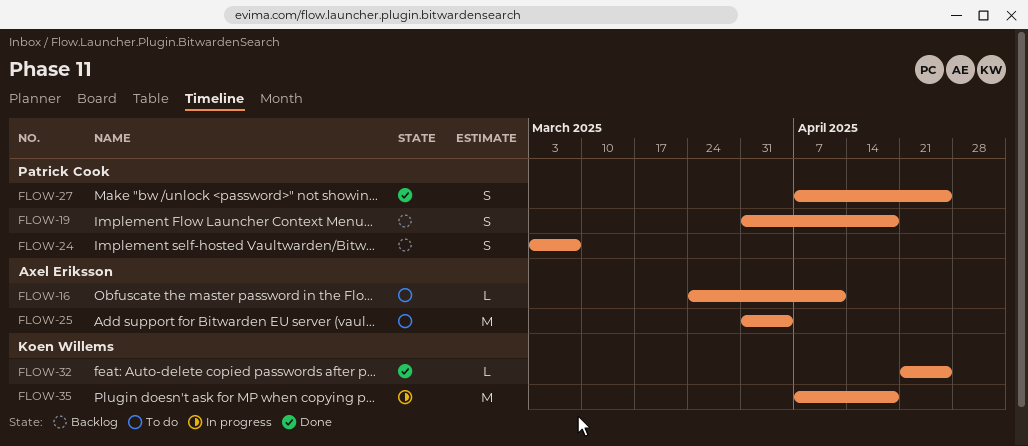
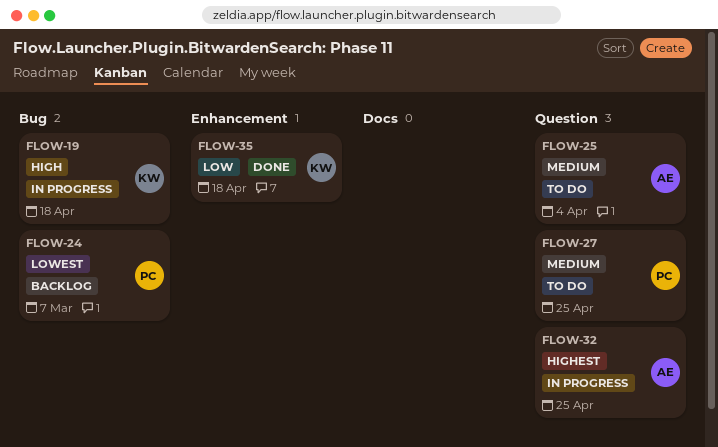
FLOW-16: present -> none
FLOW-19, status: Backlog -> In progress
FLOW-19, owner: Patrick Cook -> Koen Willems
FLOW-27, status: Done -> To do
FLOW-32, status: Done -> In progress
FLOW-32, owner: Koen Willems -> Axel Eriksson
FLOW-35, status: In progress -> Done

